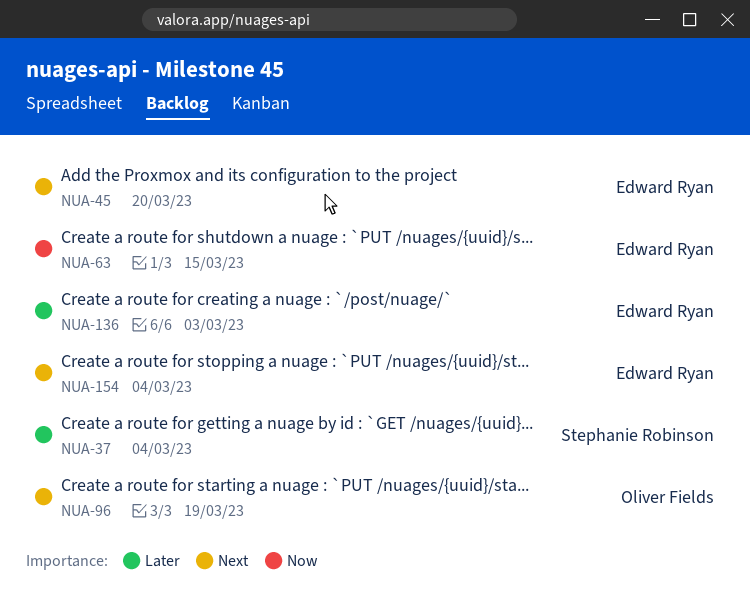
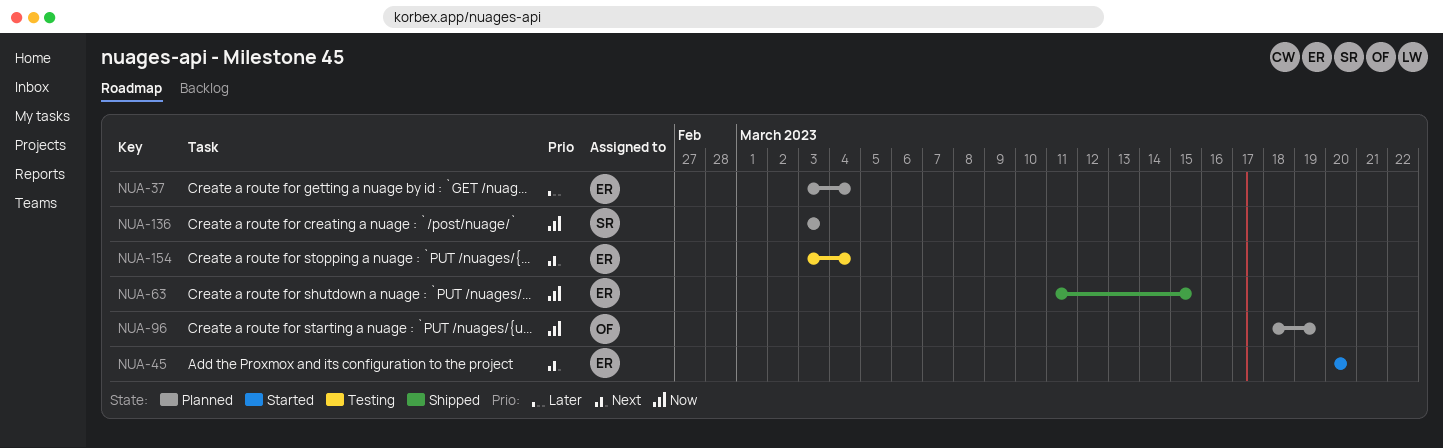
NUA-37, owner: Stephanie Robinson -> Edward Ryan
NUA-96, priority: Next -> Now
NUA-136, owner: Edward Ryan -> Stephanie Robinson
NUA-136, priority: Later -> Now

